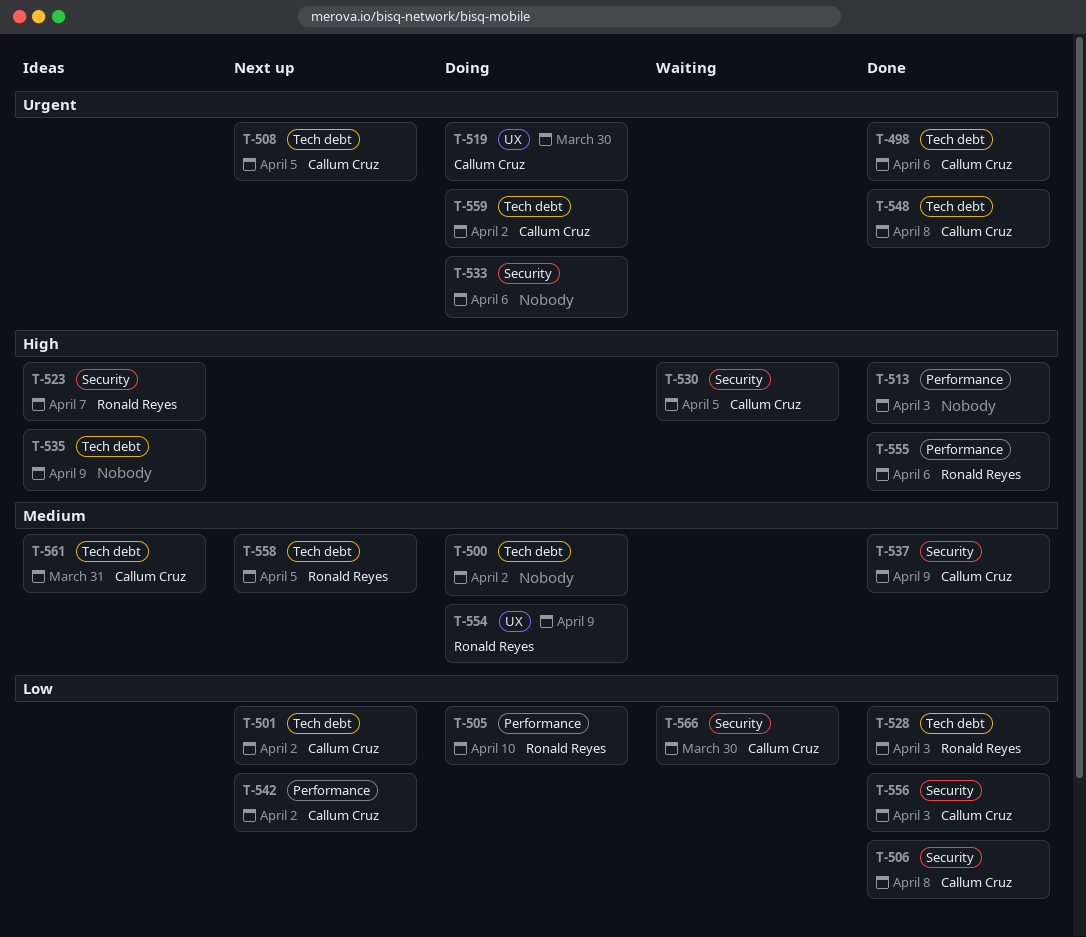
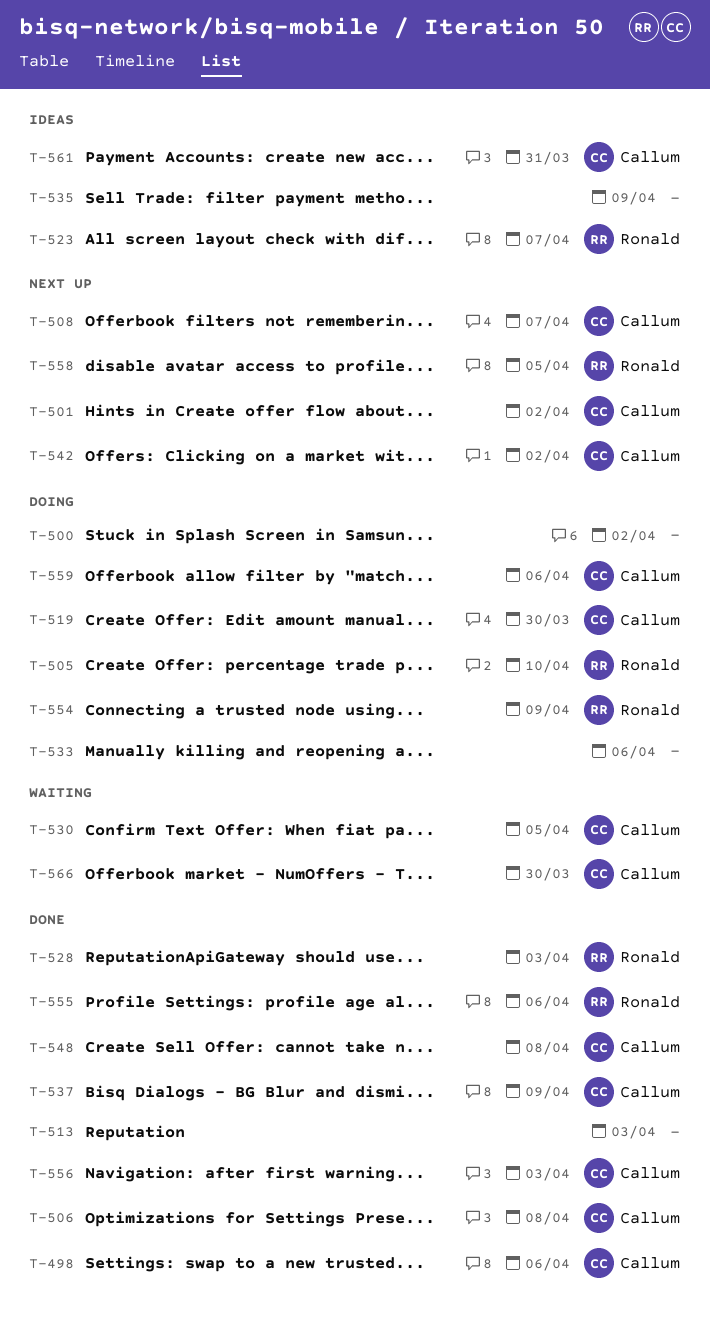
T-508, due: Apr 5 -> Apr 7
T-559, due: Apr 2 -> Apr 6

